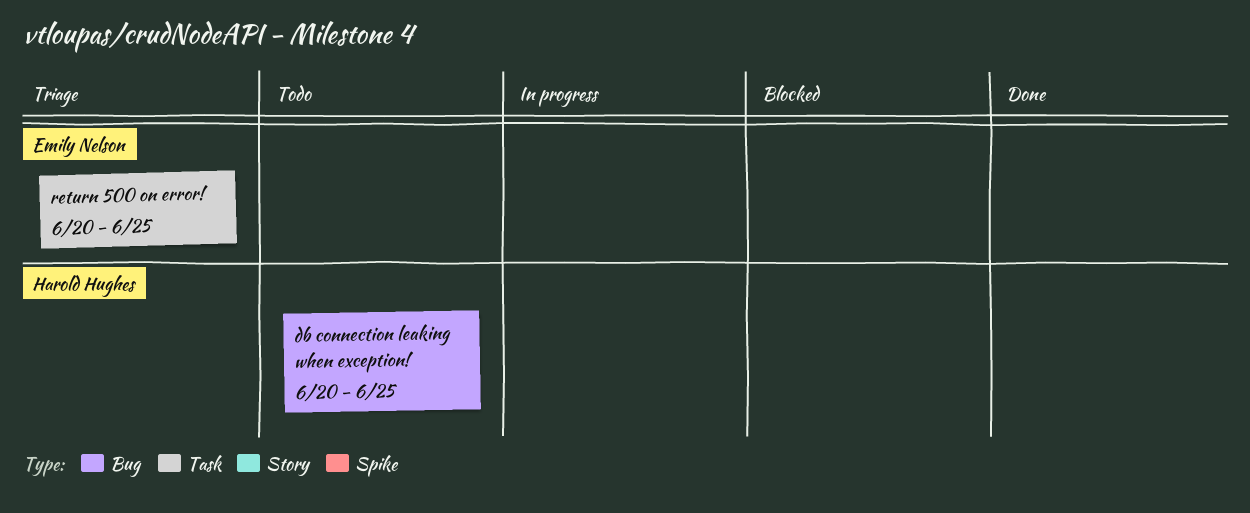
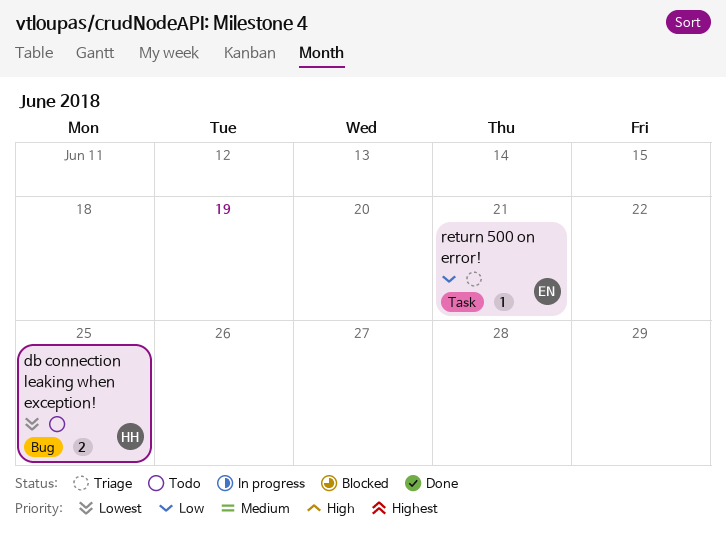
return 500 on error!, due: Jun 25 -> Jun 21

